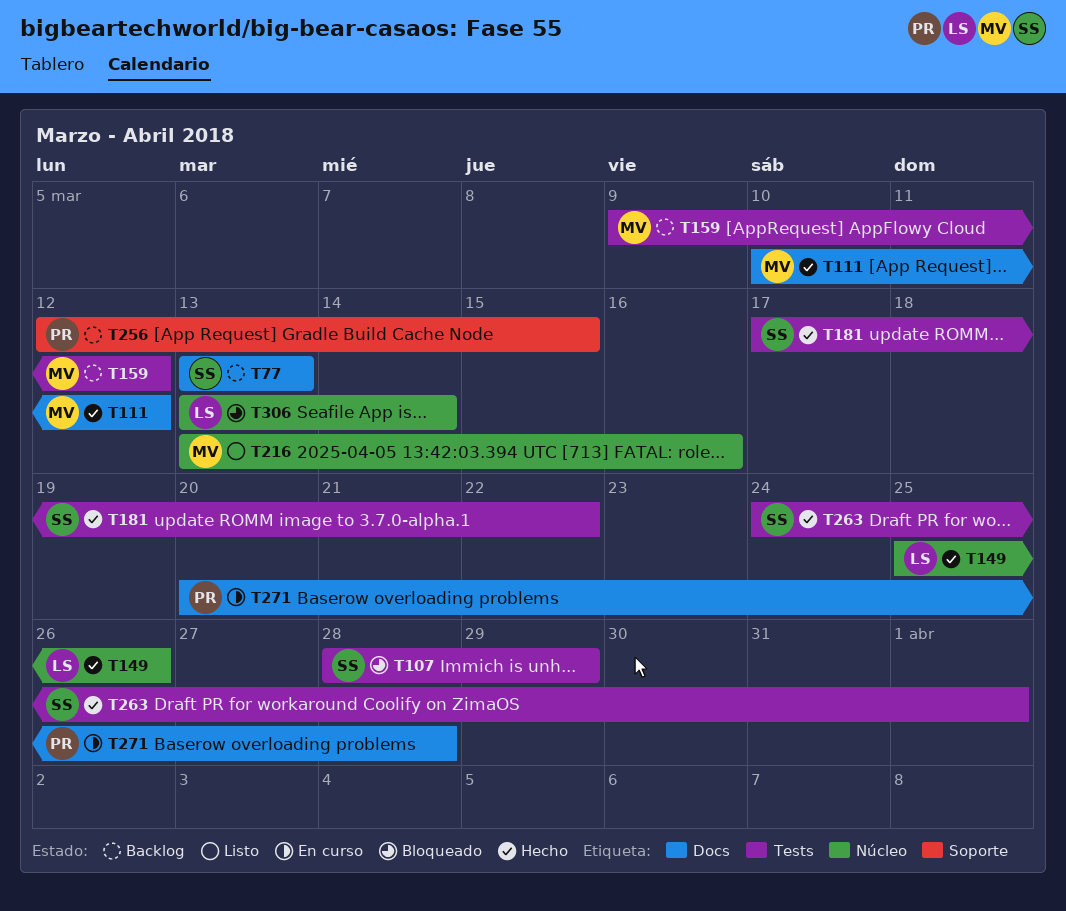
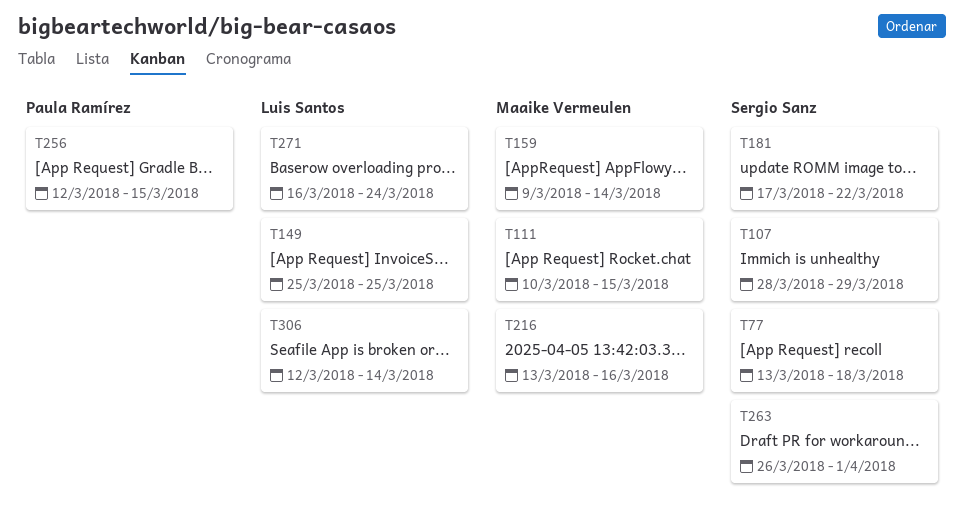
T77, due: Mar 13 -> Mar 18
T111, due: Mar 12 -> Mar 15
T149, due: Mar 26 -> Mar 25
T159, due: Mar 12 -> Mar 14
T263, start: Mar 24 -> Mar 26
T271, owner: Paula Ramírez -> Luis Santos
T271, start: Mar 20 -> Mar 16
T271, due: Mar 28 -> Mar 24
T306, start: Mar 13 -> Mar 12

